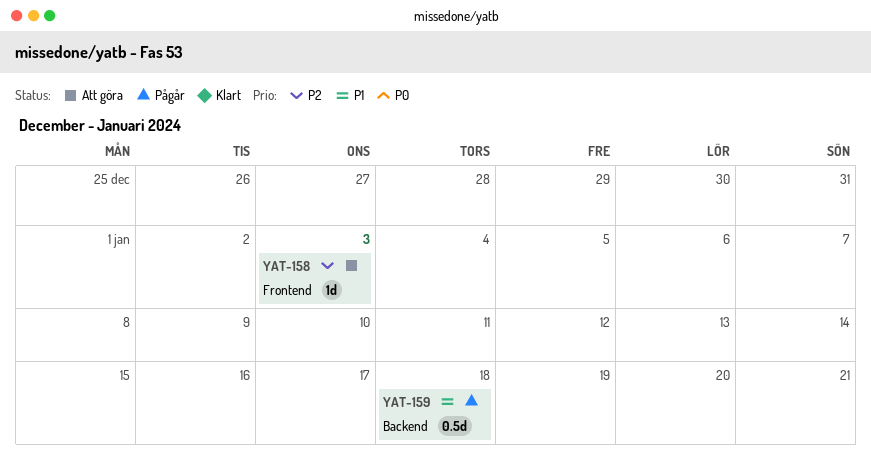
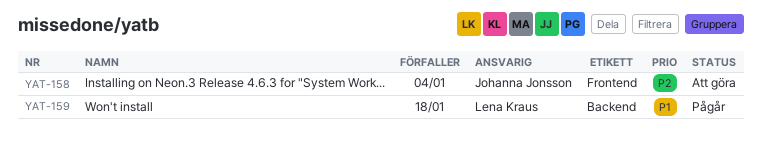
YAT-158, due: Jan 3 -> Jan 4

